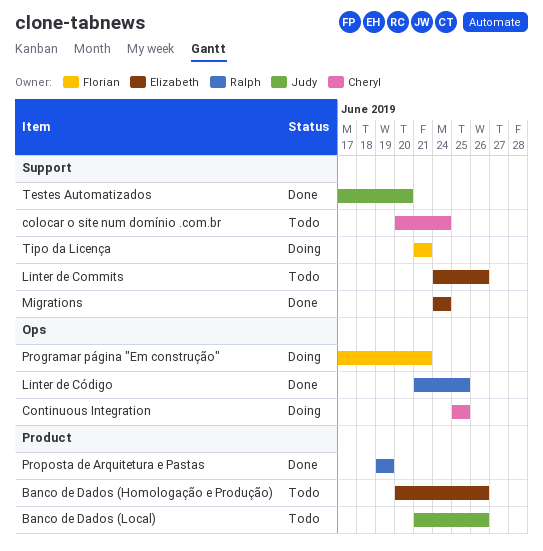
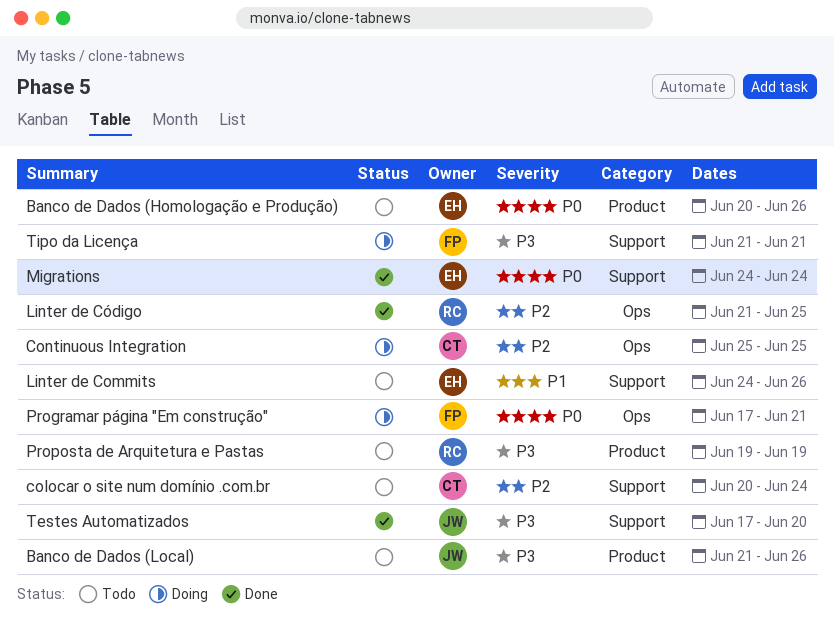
Proposta de Arquitetura e Pastas, status: Done -> Todo

